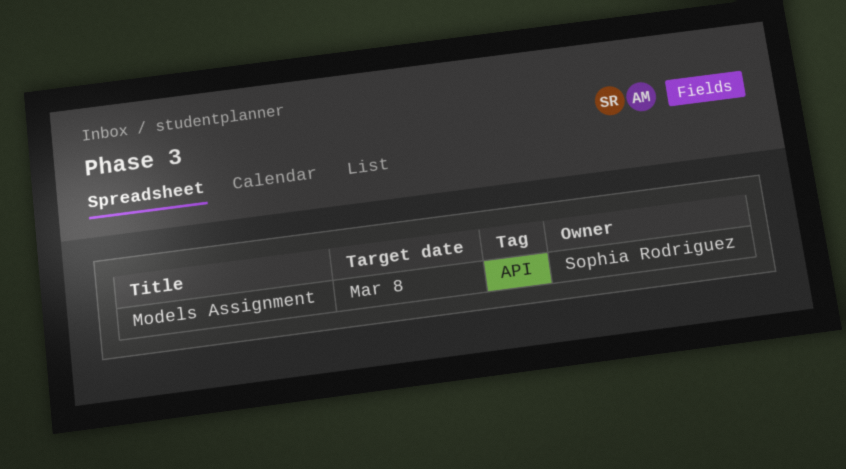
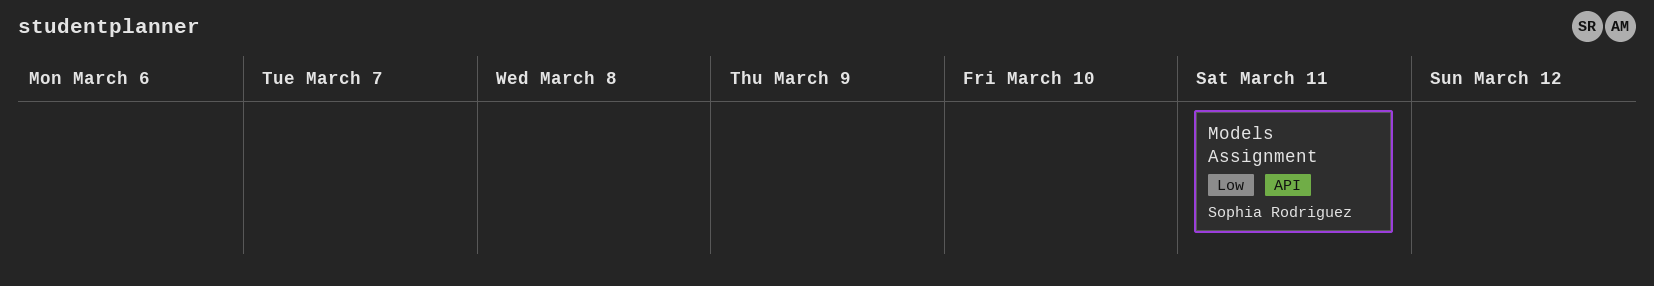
Models Assignment, due: Mar 8 -> Mar 11

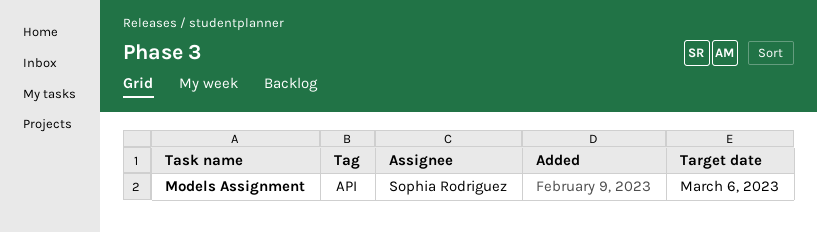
Models Assignment, due: Mar 11 -> Mar 6

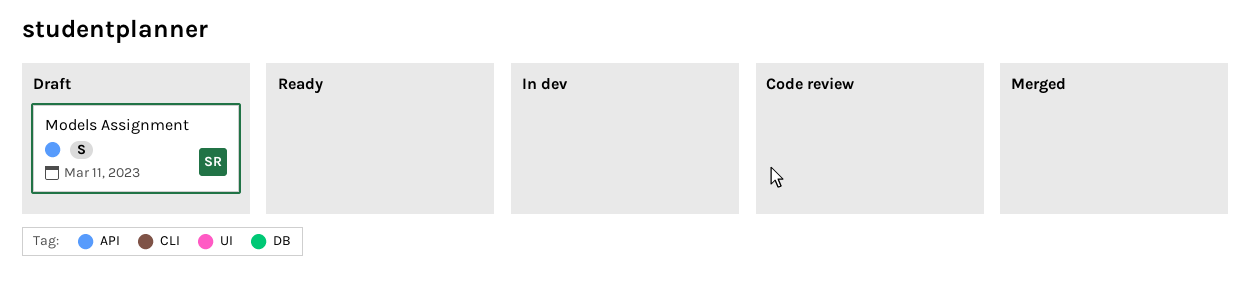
Models Assignment, due: Mar 6 -> Mar 11

